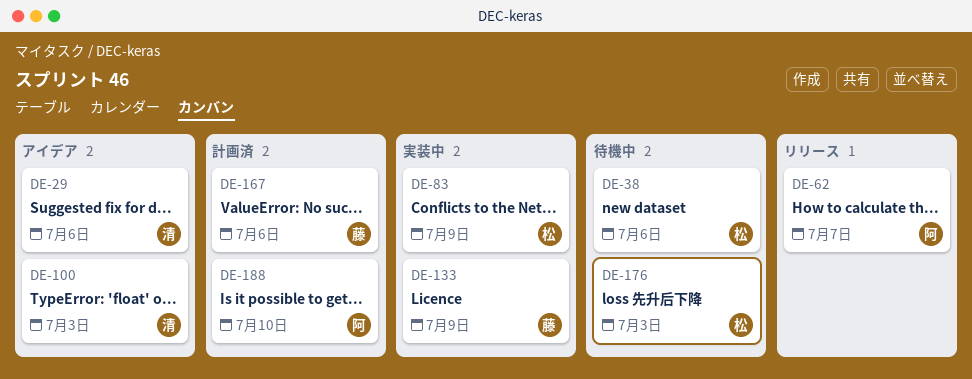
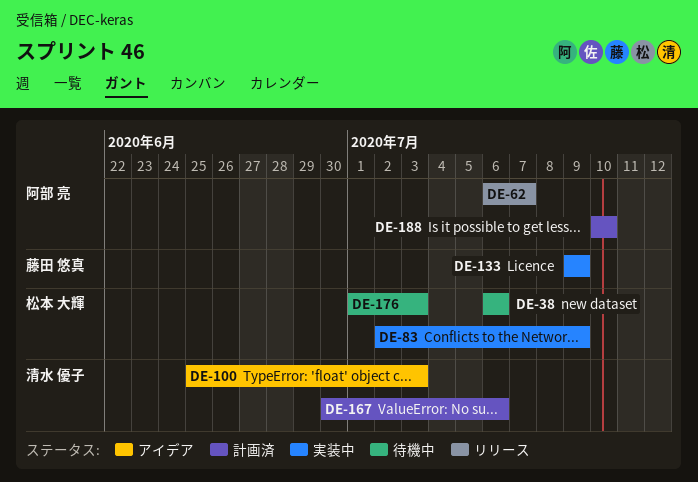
DE-29: present -> none
DE-167, owner: 藤田 悠真 -> 清水 優子

